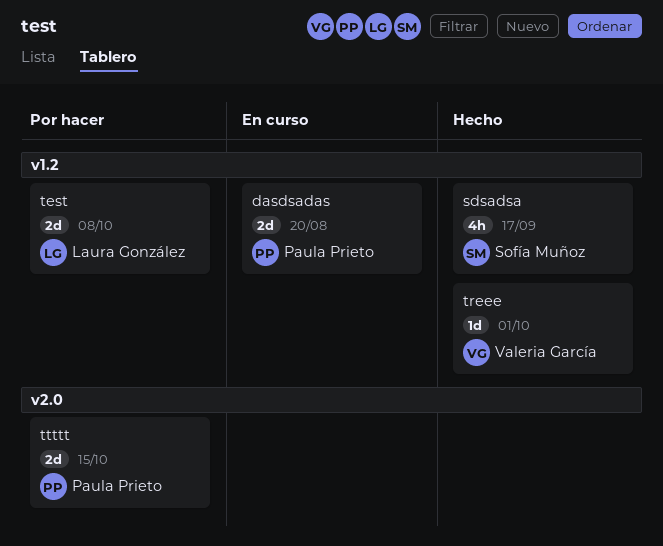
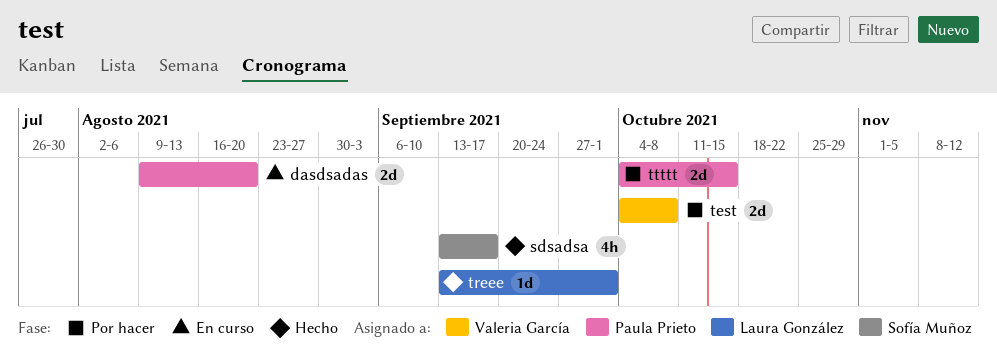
test, owner: Laura González -> Valeria García
treee, owner: Valeria García -> Laura González

